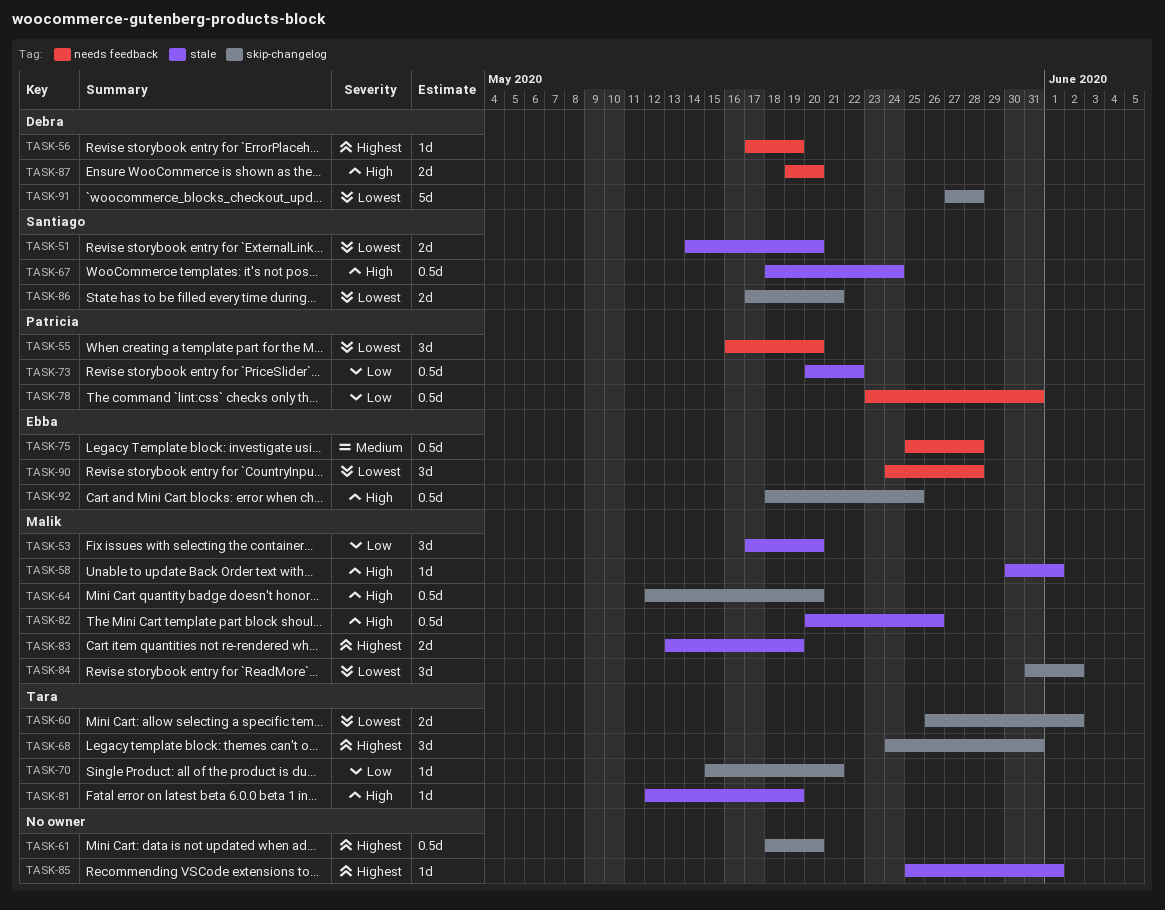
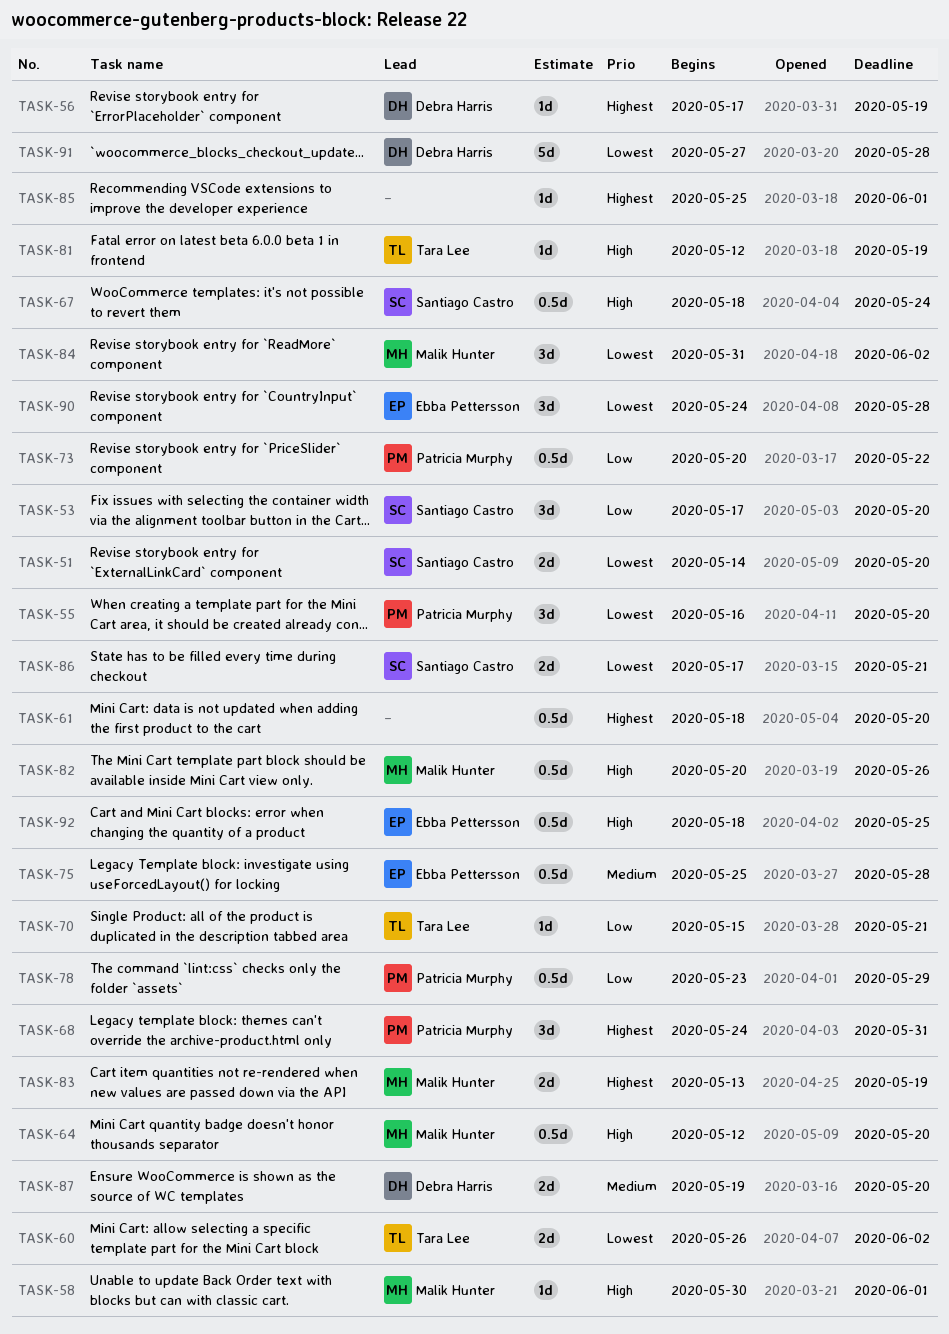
TASK-53, owner: Malik Hunter -> Santiago Castro
TASK-68, owner: Tara Lee -> Patricia Murphy
TASK-78, due: May 31 -> May 29
TASK-87, priority: High -> Medium

